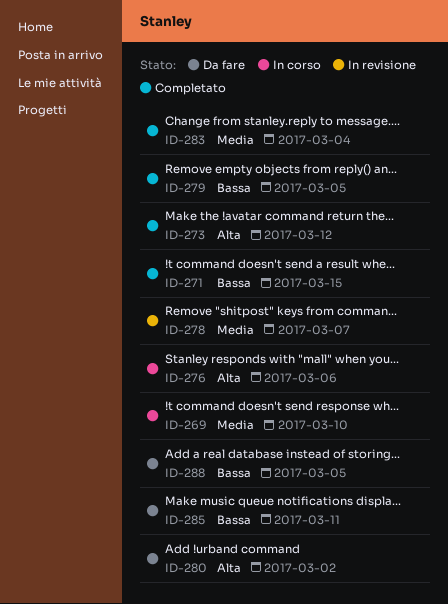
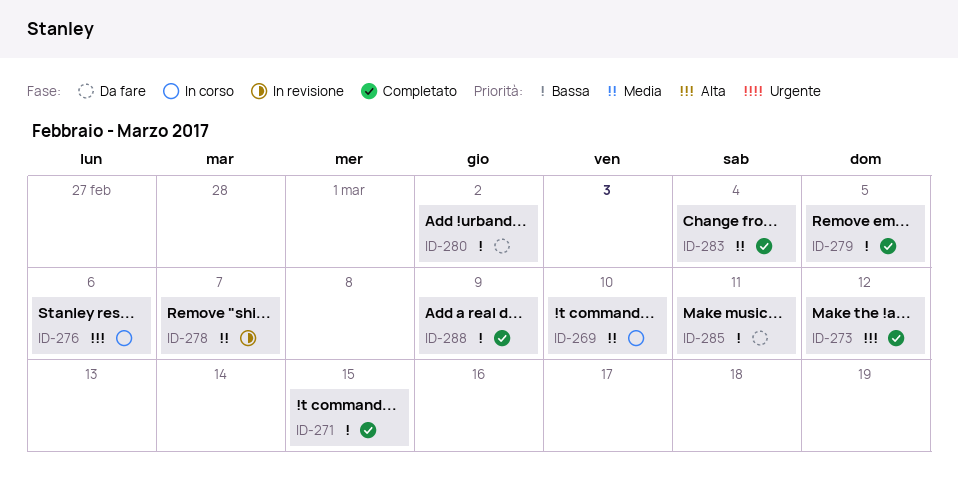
ID-280, priority: Alta -> Bassa
ID-288, status: Da fare -> Completato
ID-288, due: Mar 5 -> Mar 9

